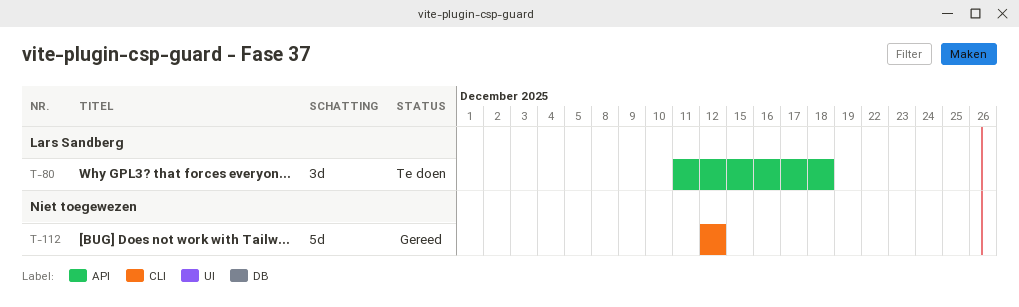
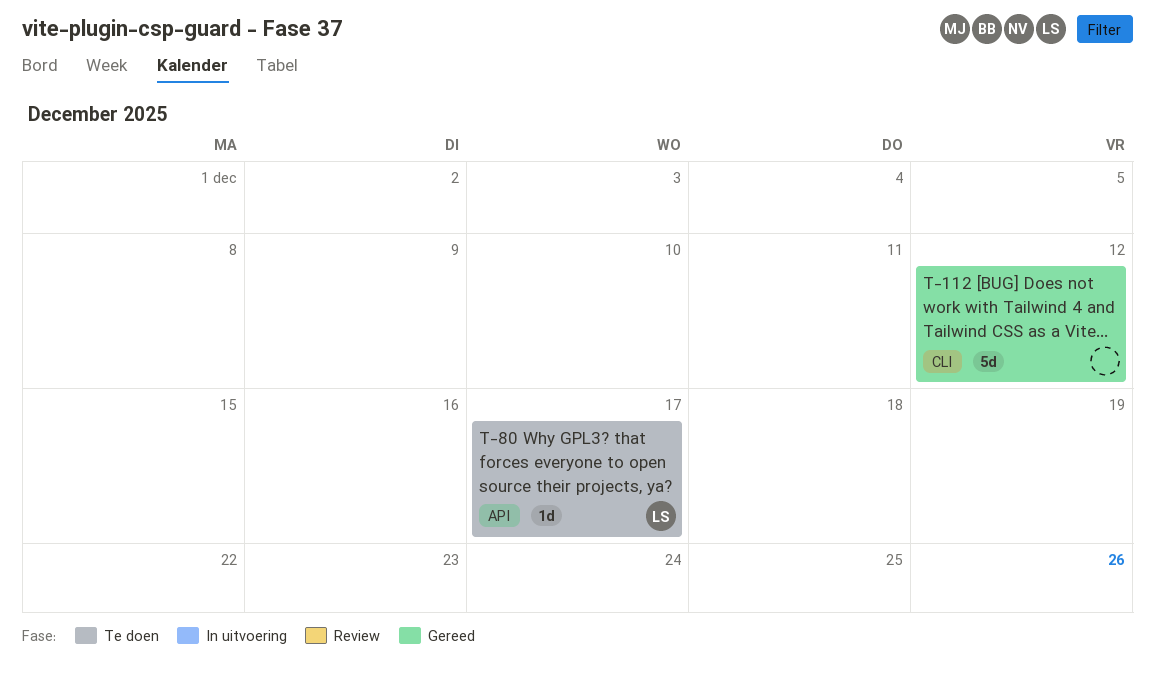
T-80, estimate: 3d -> 1d
T-80, due: Dec 18 -> Dec 17

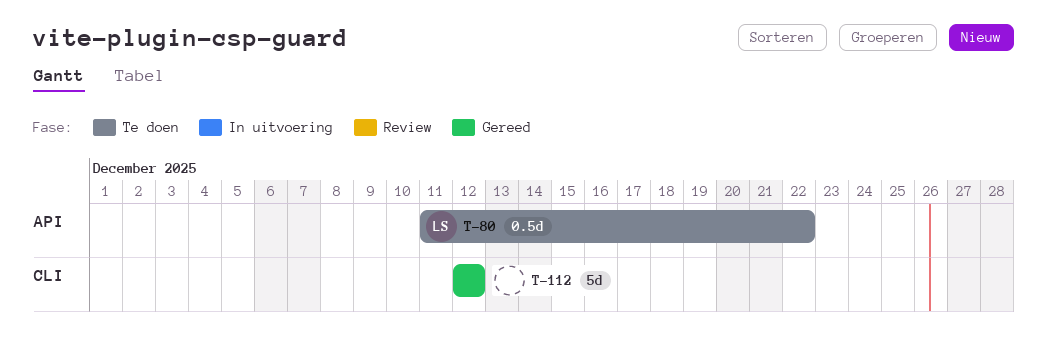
T-80, estimate: 1d -> 0.5d
T-80, due: Dec 17 -> Dec 22

